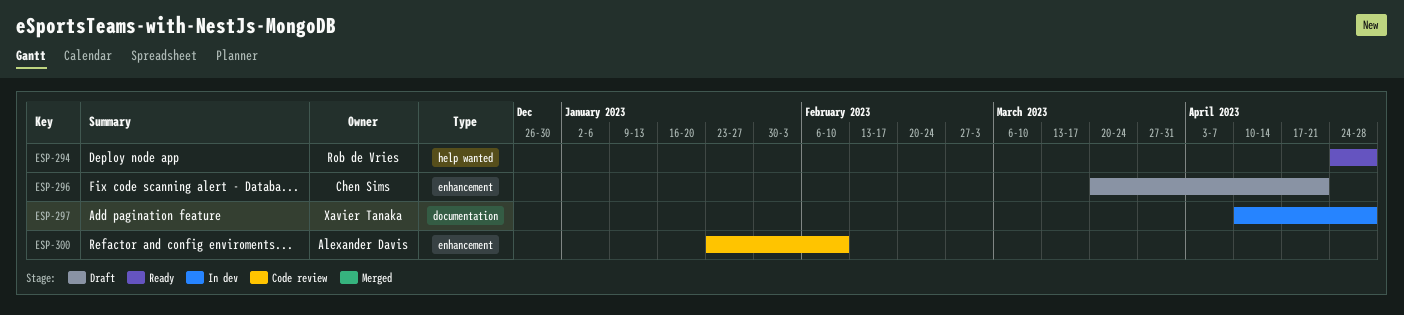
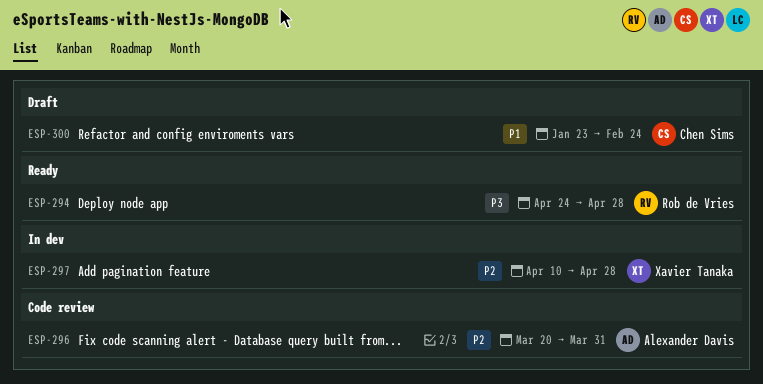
ESP-296, status: Draft -> Code review
ESP-296, owner: Chen Sims -> Alexander Davis
ESP-296, due: Apr 21 -> Mar 31
ESP-300, status: Code review -> Draft
ESP-300, owner: Alexander Davis -> Chen Sims
ESP-300, due: Feb 10 -> Feb 24

